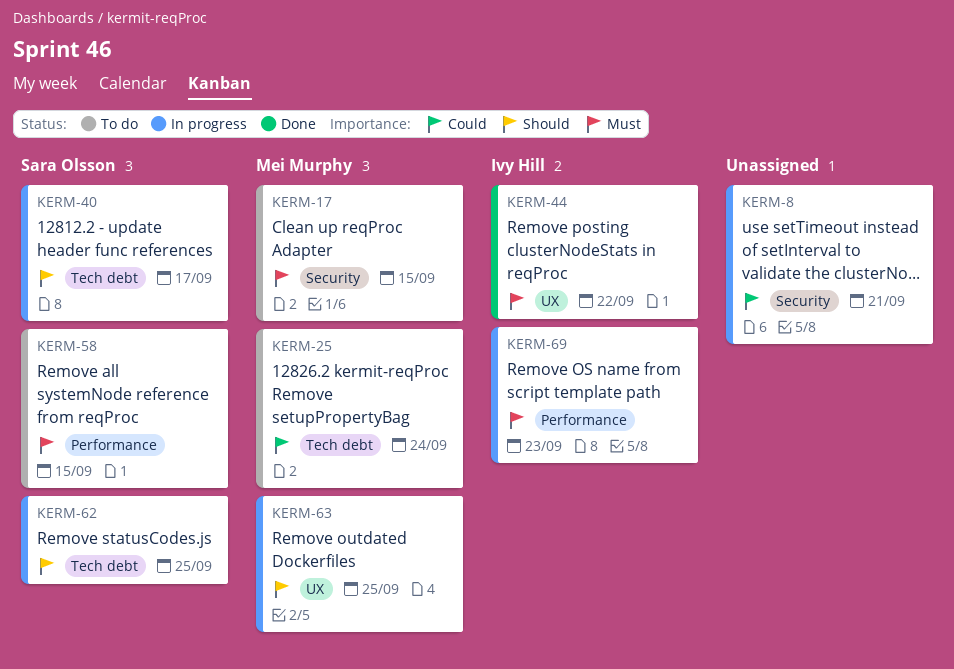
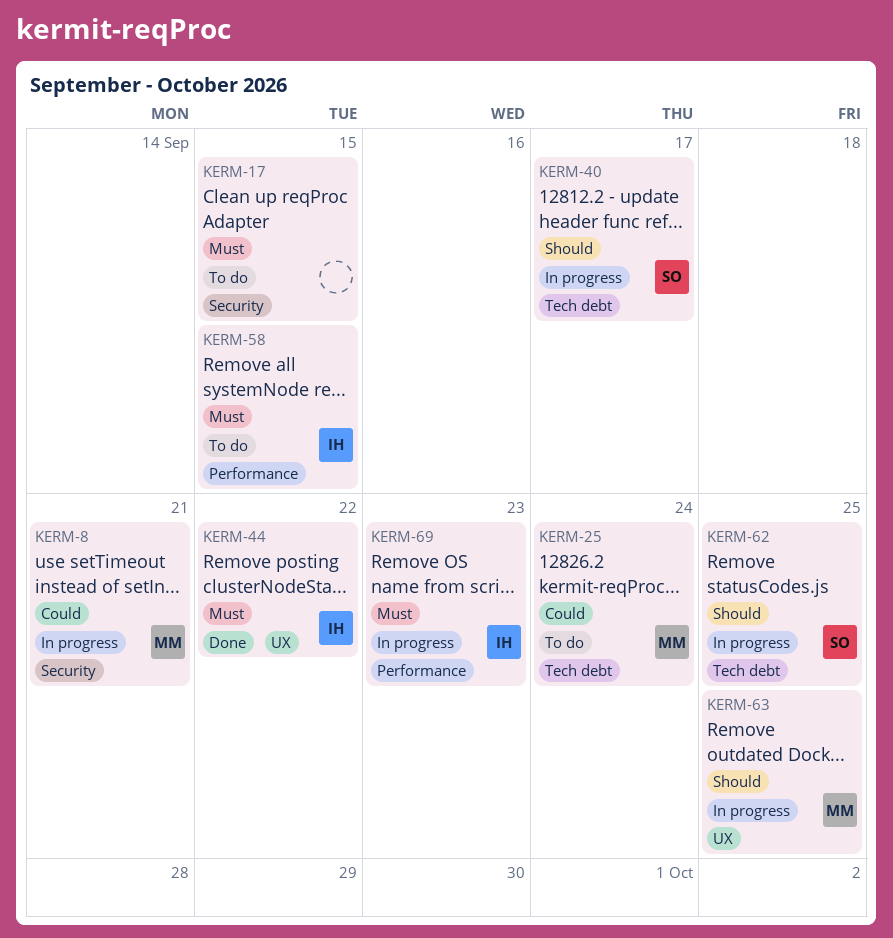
KERM-8, owner: none -> Mei Murphy
KERM-17, owner: Mei Murphy -> none
KERM-58, owner: Sara Olsson -> Ivy Hill

